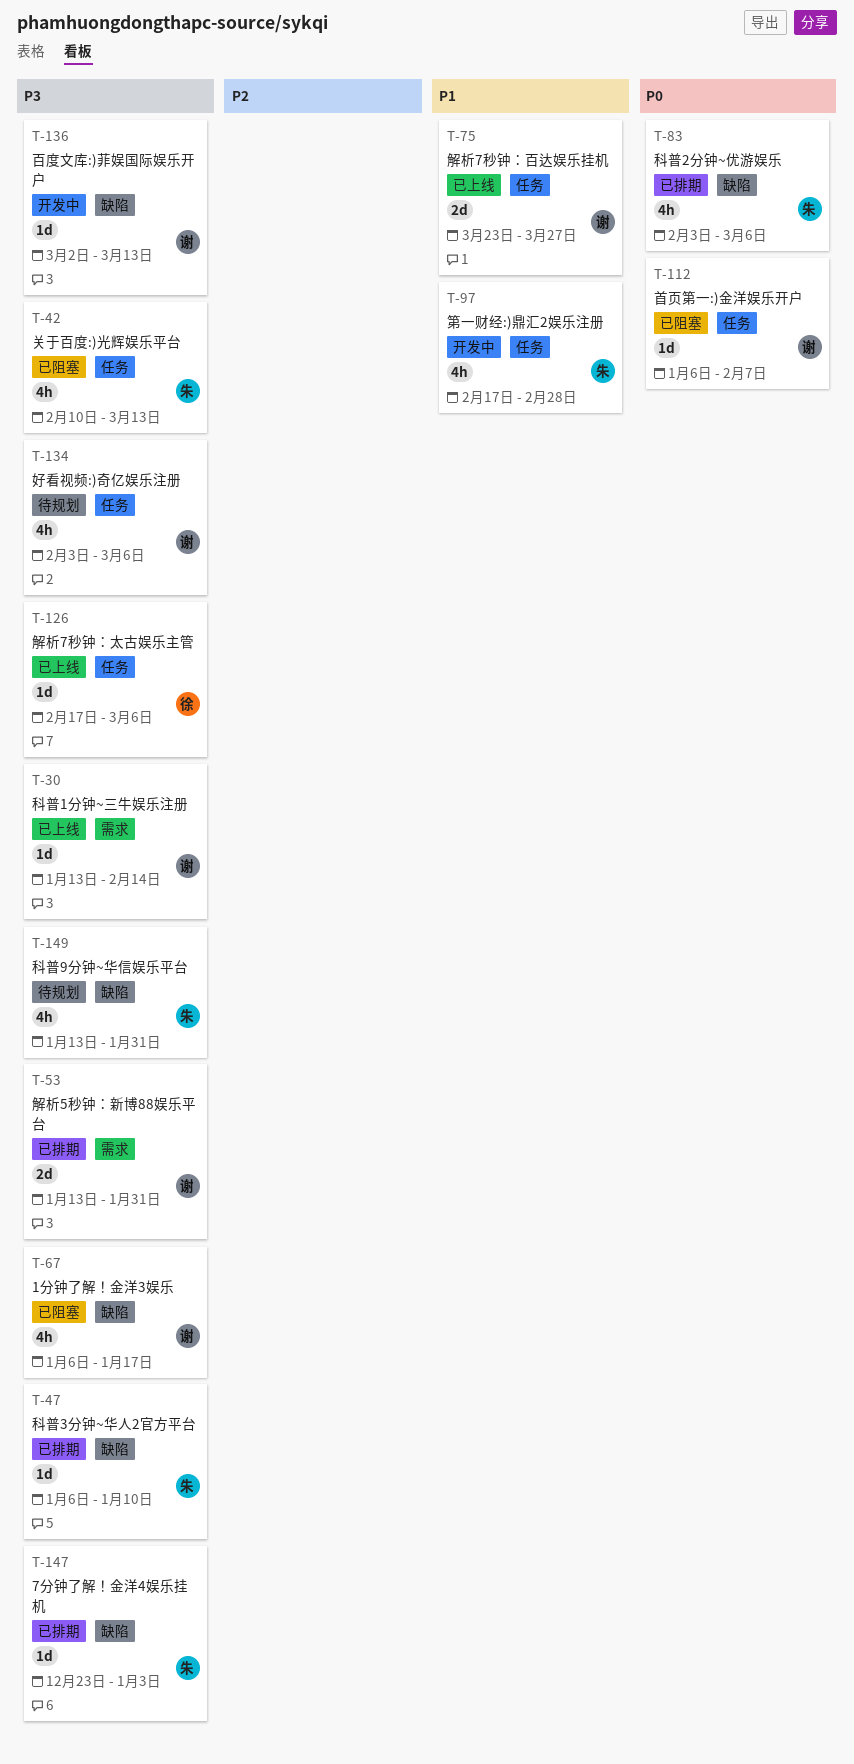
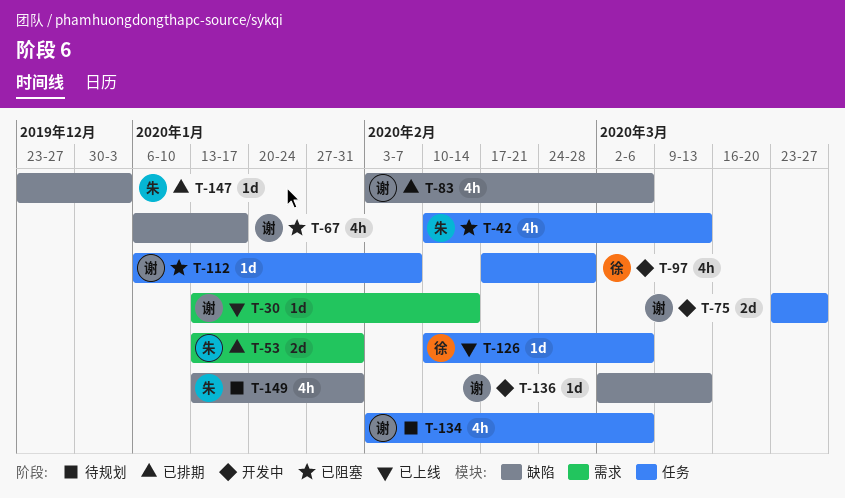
T-47: present -> none
T-53, owner: 谢 -> 朱
T-75, status: 已上线 -> 开发中
T-83, owner: 朱 -> 谢
T-97, owner: 朱 -> 徐
T-126, start: Feb 17 -> Feb 10

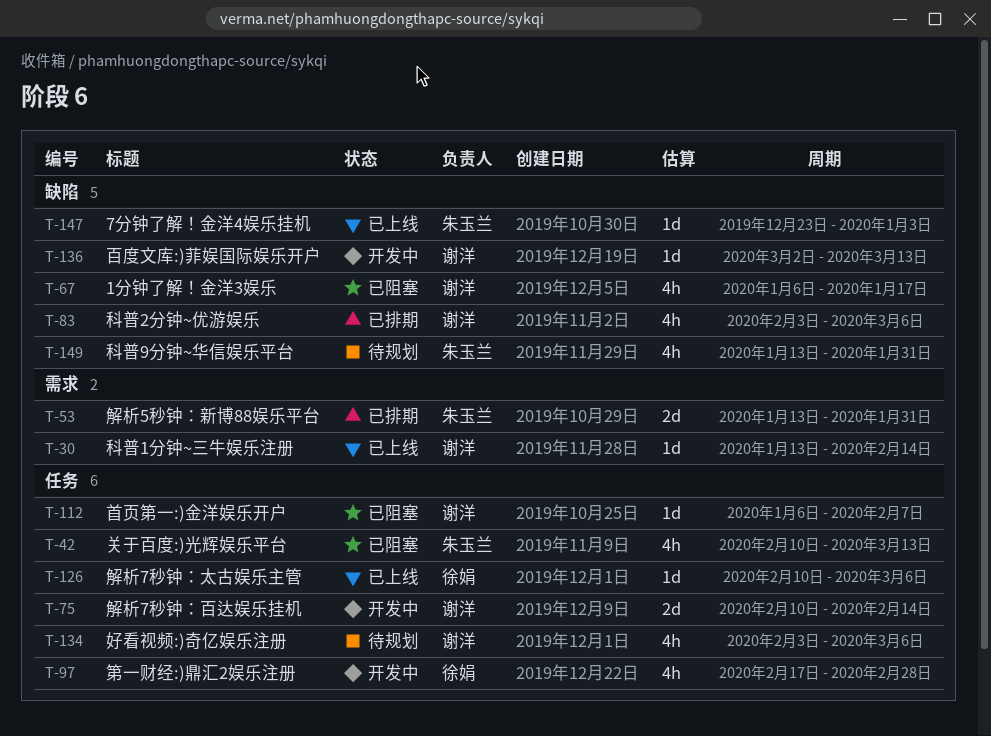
T-75, start: Mar 23 -> Feb 10
T-75, due: Mar 27 -> Feb 14
T-147, status: 已排期 -> 已上线

